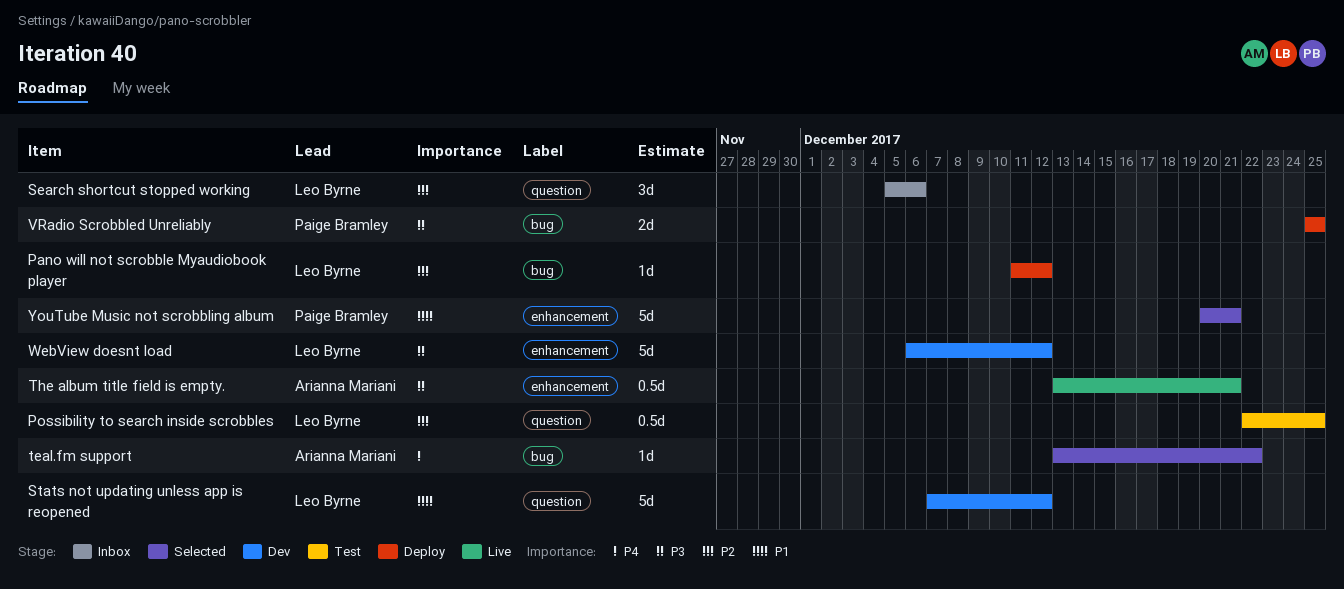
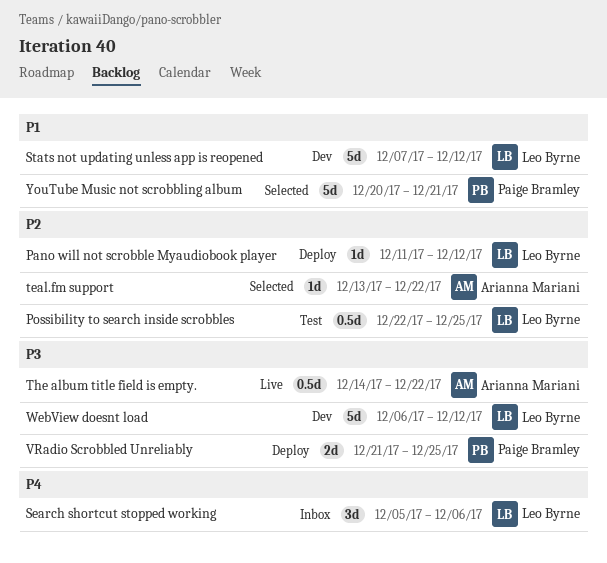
Search shortcut stopped working, priority: P2 -> P4
teal.fm support, priority: P4 -> P2
The album title field is empty., start: Dec 13 -> Dec 14
The album title field is empty., due: Dec 21 -> Dec 22
VRadio Scrobbled Unreliably, start: Dec 25 -> Dec 21

